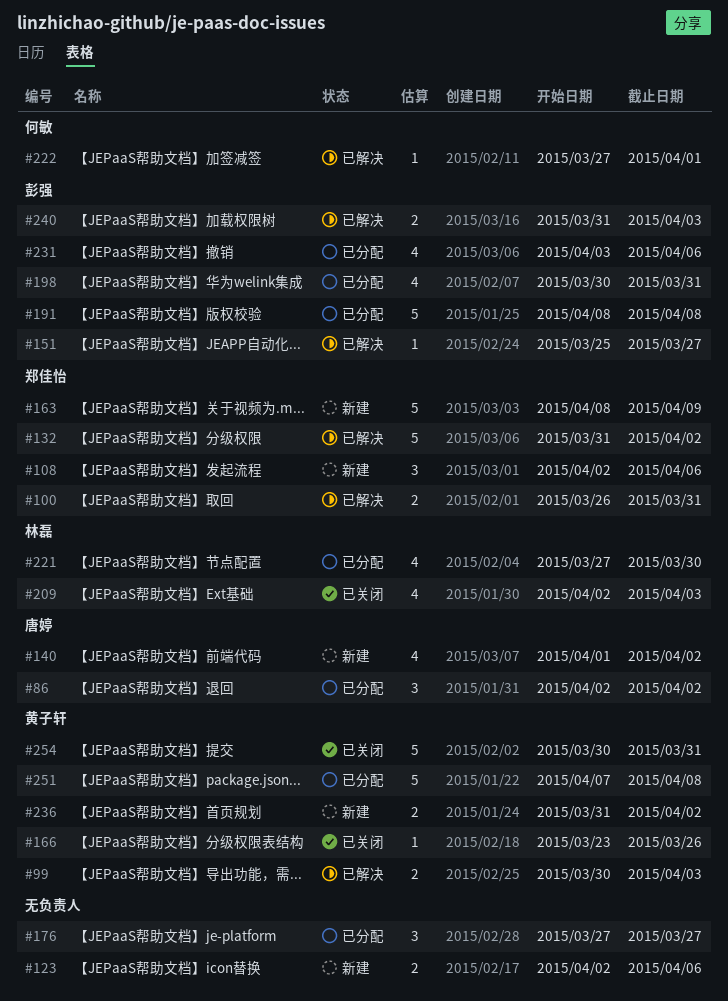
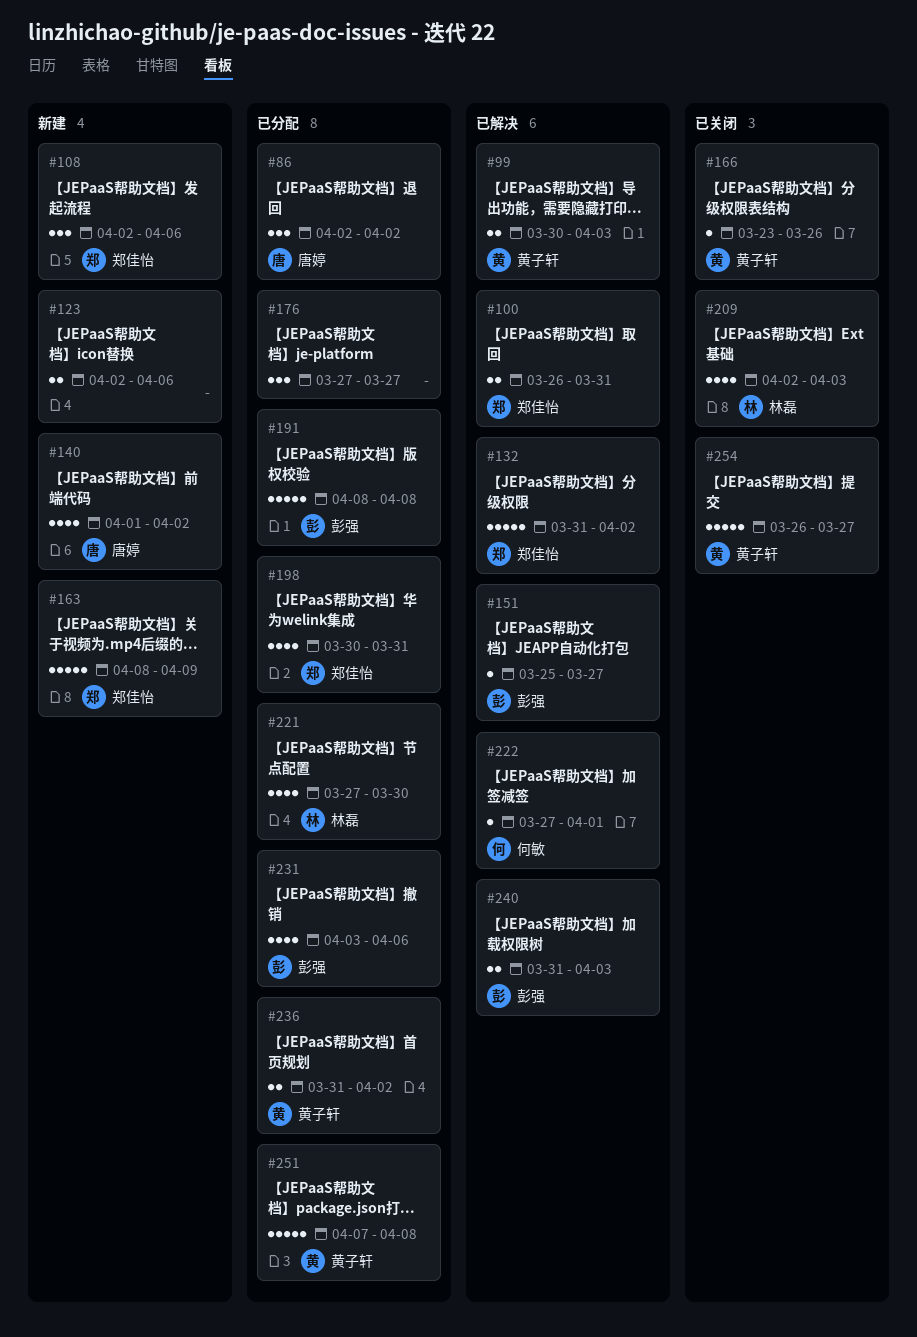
#198, owner: 彭强 -> 郑佳怡
#236, status: 新建 -> 已分配
#254, start: Mar 30 -> Mar 26
#254, due: Mar 31 -> Mar 27

